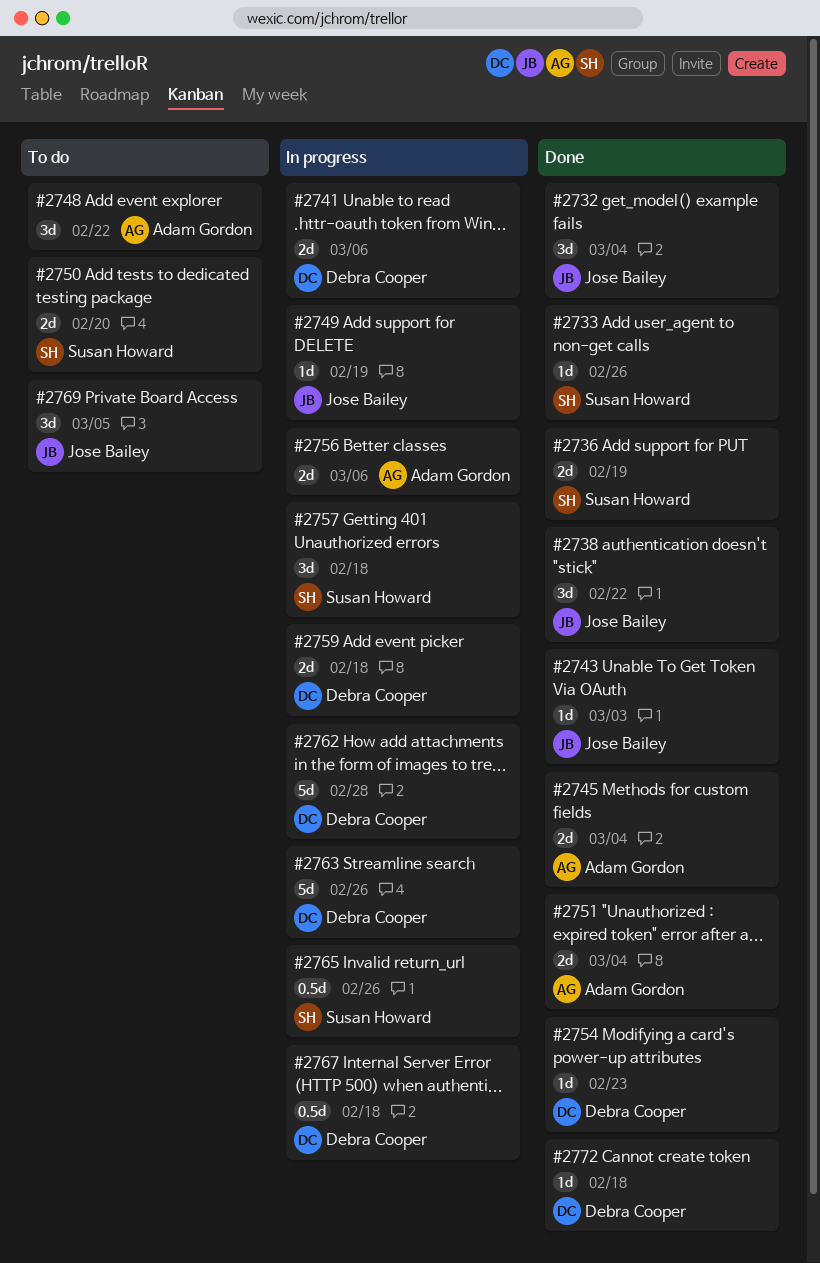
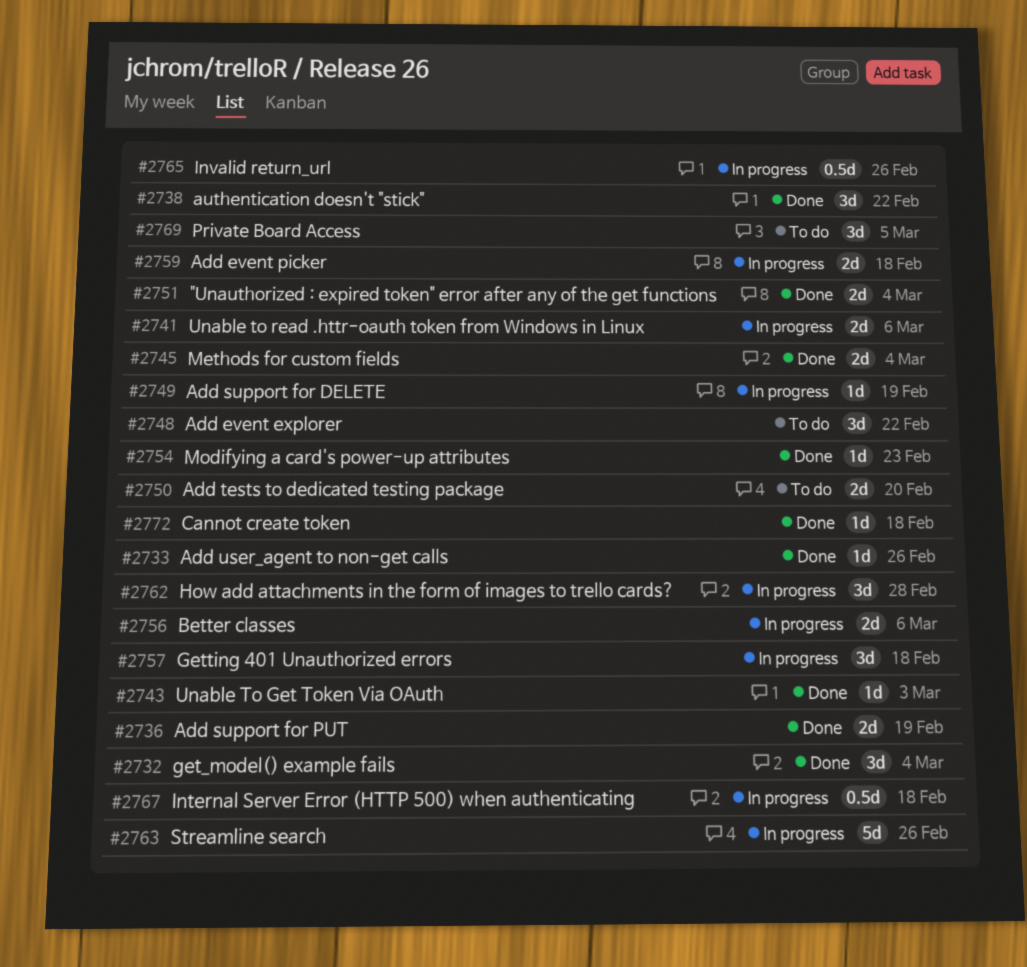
#2762, estimate: 5d -> 3d

